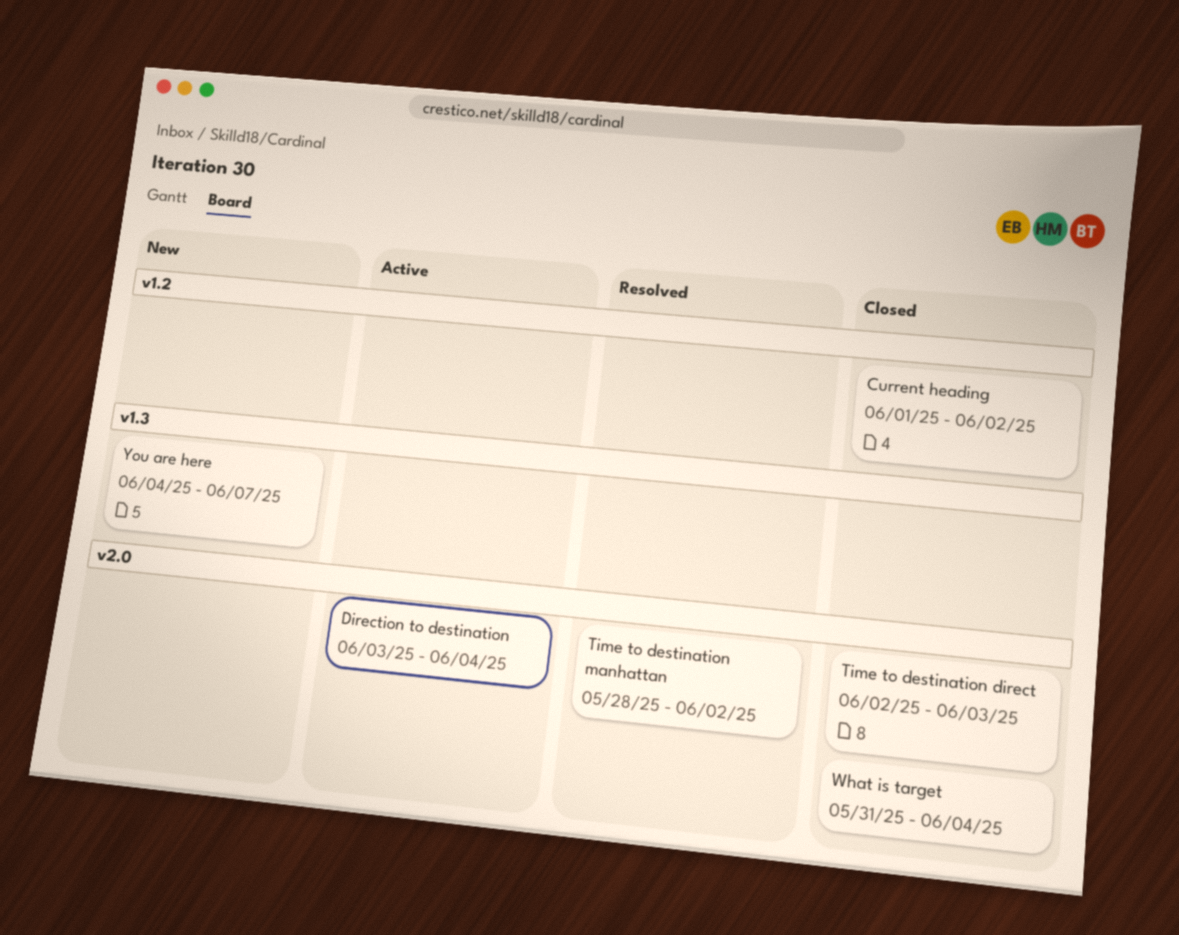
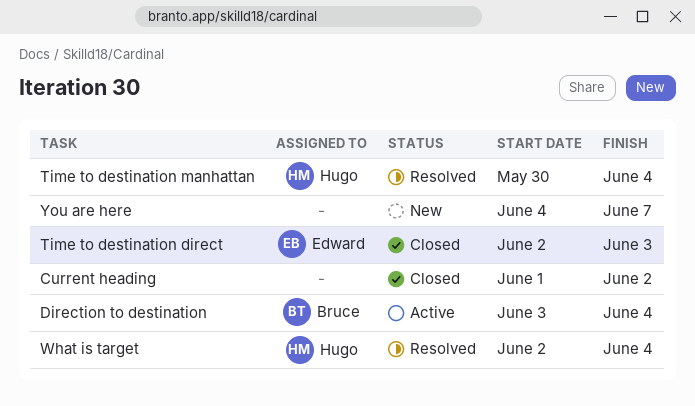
Time to destination manhattan, start: May 28 -> May 30
Time to destination manhattan, due: Jun 2 -> Jun 4
What is target, status: Closed -> Resolved
What is target, start: May 31 -> Jun 2

